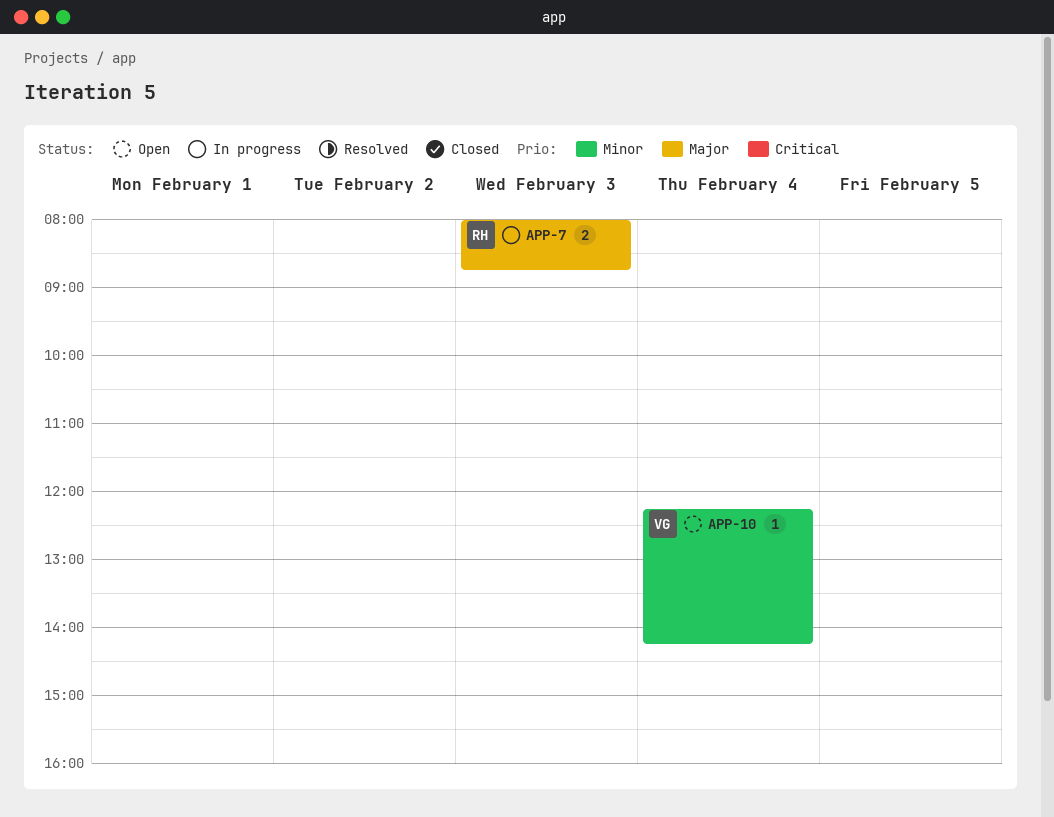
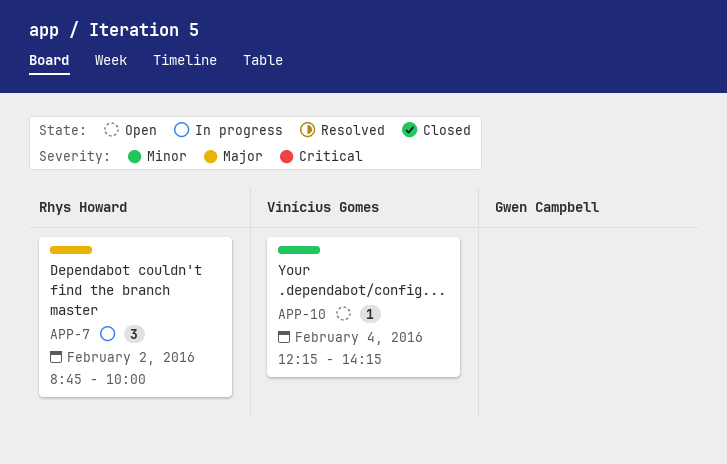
APP-7, estimate: 2 -> 3
APP-7, day: Feb 3 -> Feb 2
APP-7, begins: 08:00 -> 08:45
APP-7, ends: 08:45 -> 10:00

